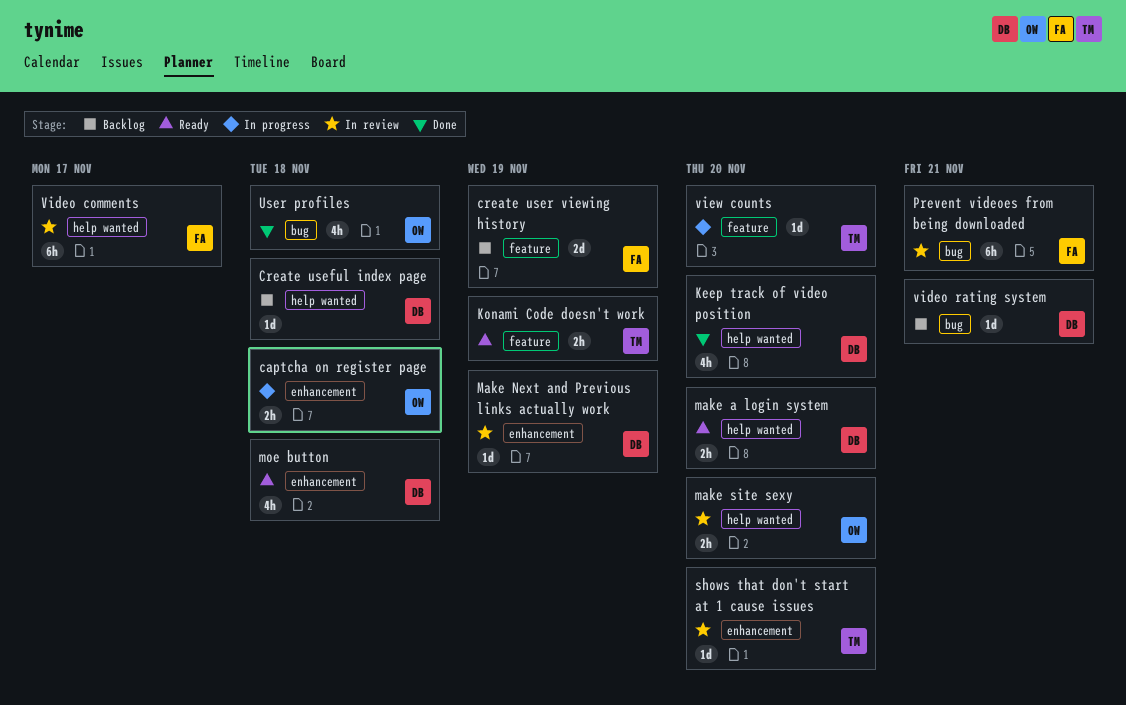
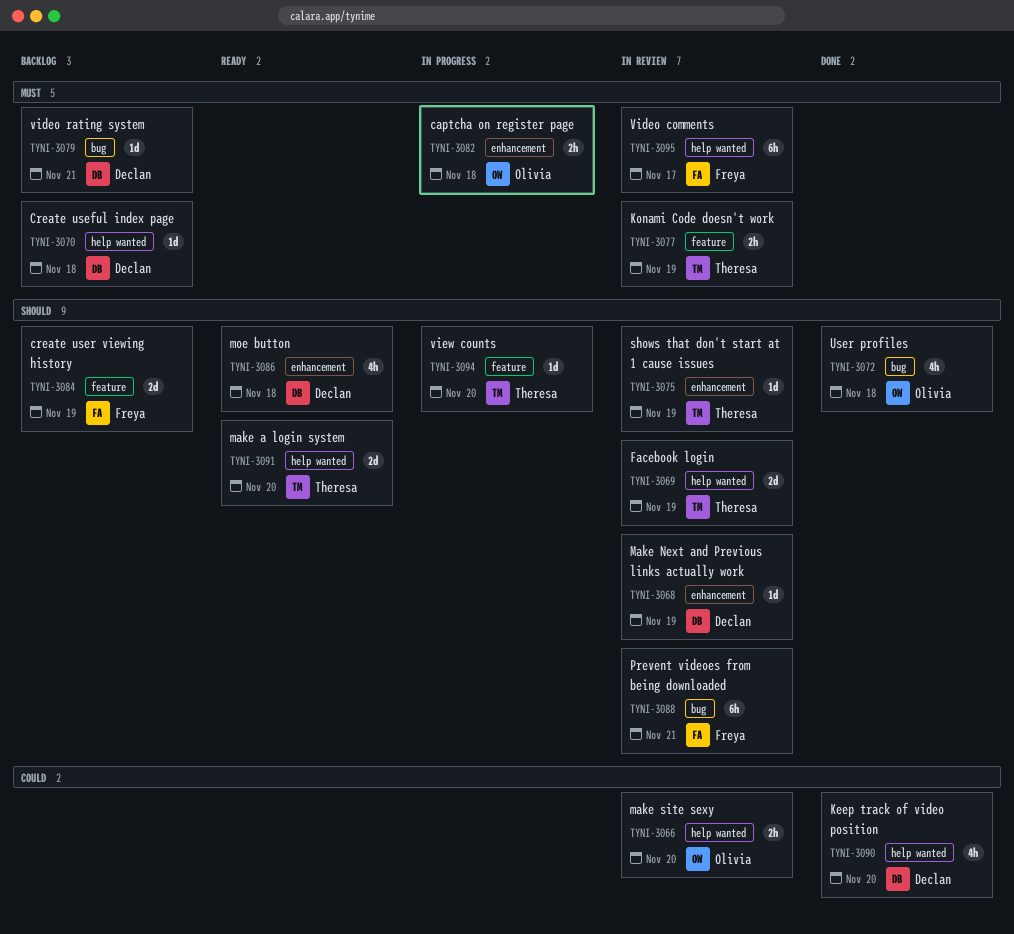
Facebook login: none -> present
Konami Code doesn't work, status: Ready -> In review
make a login system, owner: Declan -> Theresa
make a login system, estimate: 2h -> 2d
shows that don't start at 1 cause issues, due: Nov 20 -> Nov 19

